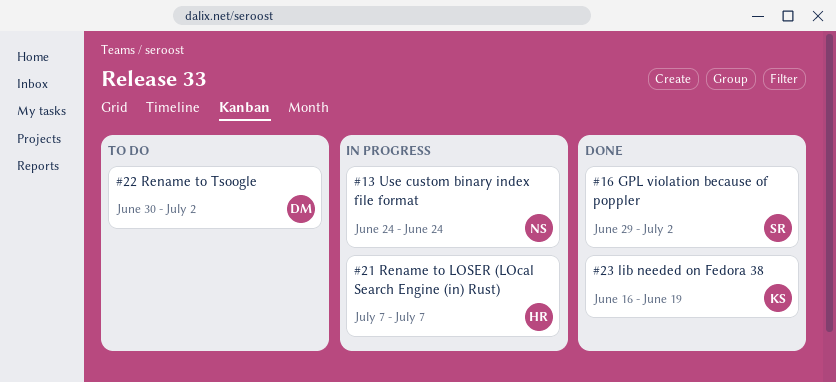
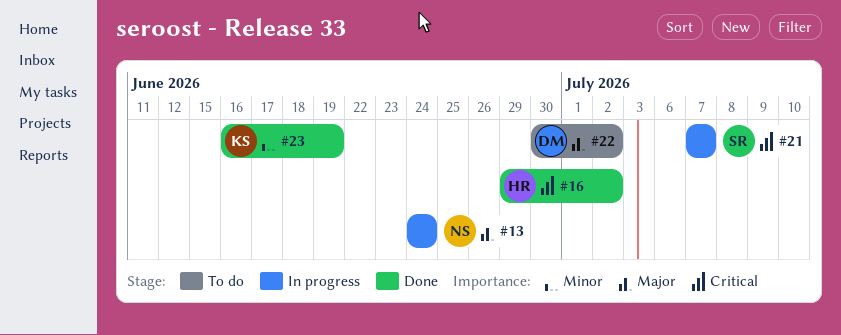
#16, owner: SR -> HR
#21, owner: HR -> SR

